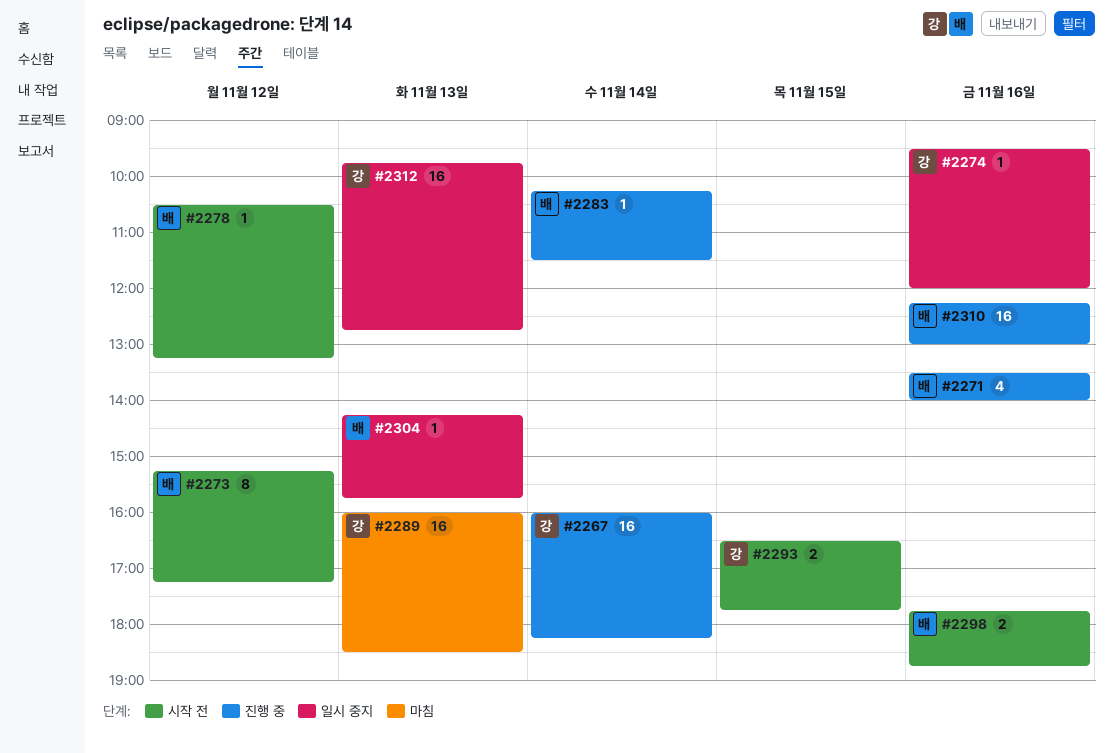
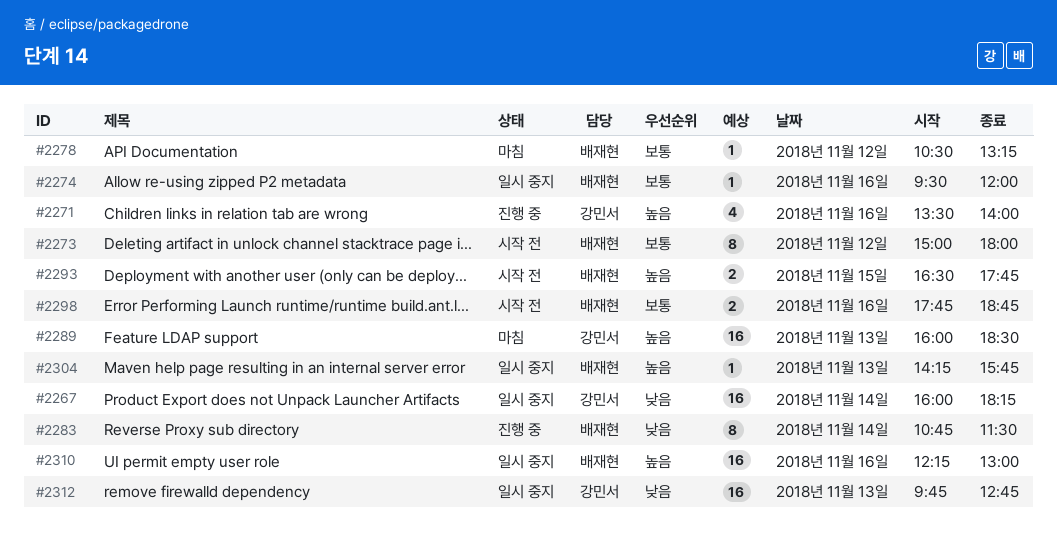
#2267, status: 진행 중 -> 일시 중지
#2271, owner: 배재현 -> 강민서
#2273, begins: 15:15 -> 15:00
#2273, ends: 17:15 -> 18:00
#2274, owner: 강민서 -> 배재현
#2278, status: 시작 전 -> 마침
#2283, estimate: 1 -> 8
#2283, begins: 10:15 -> 10:45
#2293, owner: 강민서 -> 배재현
#2310, status: 진행 중 -> 일시 중지

